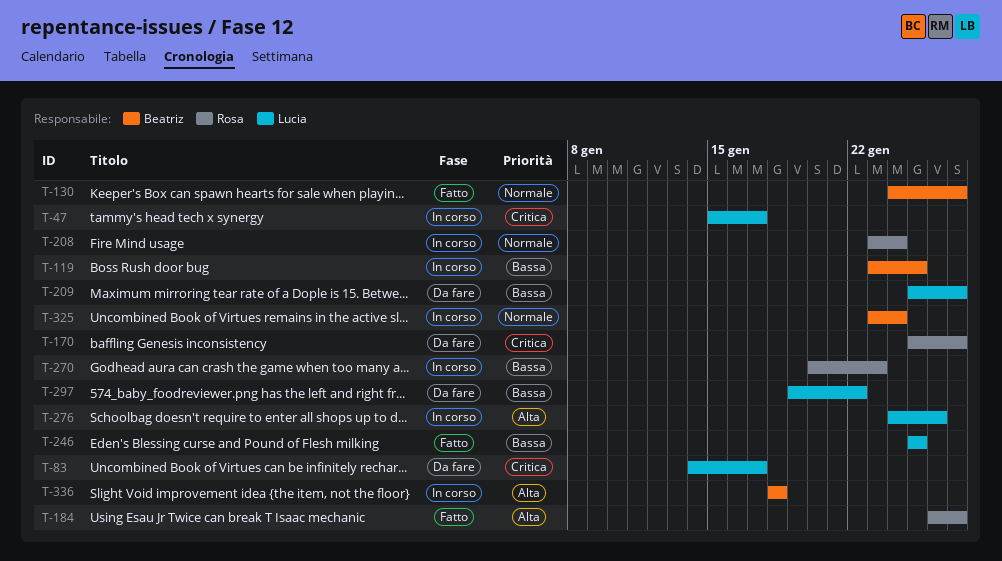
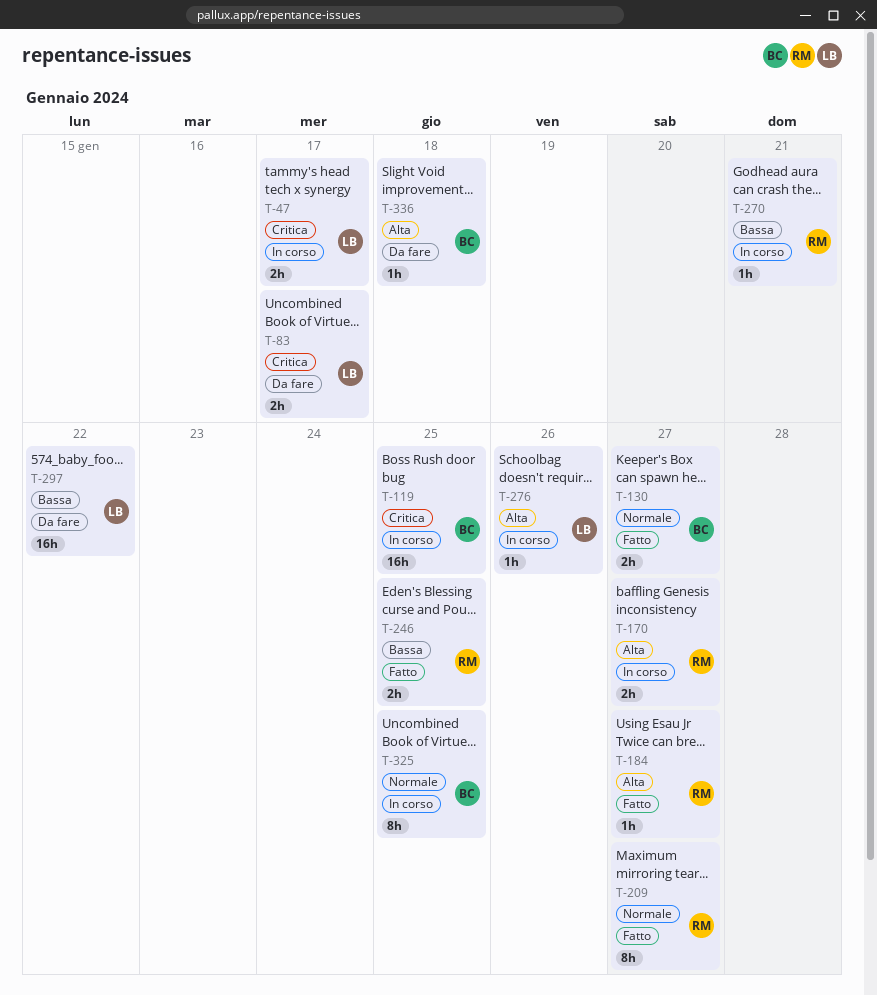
T-119, priority: Bassa -> Critica
T-170, status: Da fare -> In corso
T-170, priority: Critica -> Alta
T-208: present -> none
T-209, status: Da fare -> Fatto
T-209, owner: Lucia -> Rosa
T-209, priority: Bassa -> Normale
T-246, owner: Lucia -> Rosa
T-270, due: Jan 23 -> Jan 21
T-325, due: Jan 24 -> Jan 25
T-336, status: In corso -> Da fare

